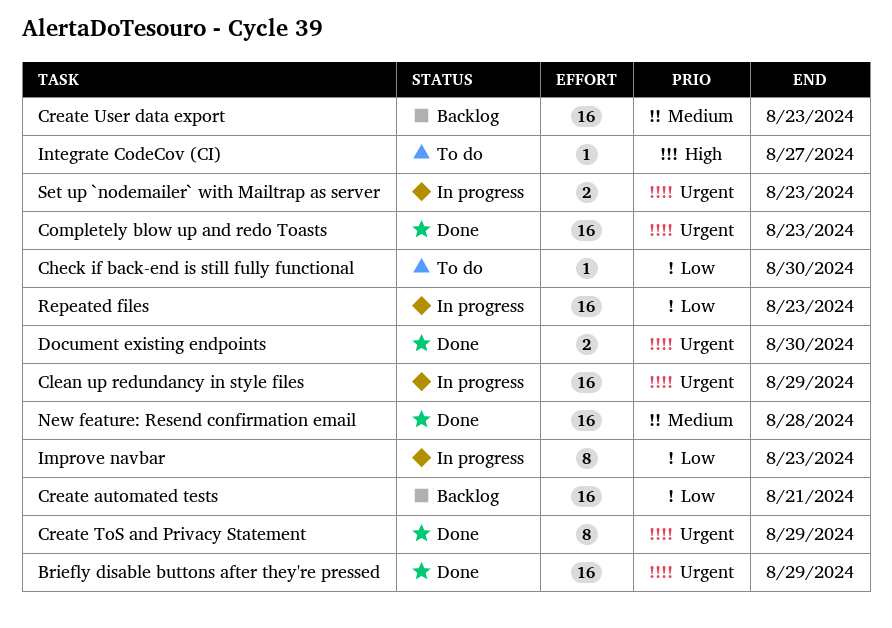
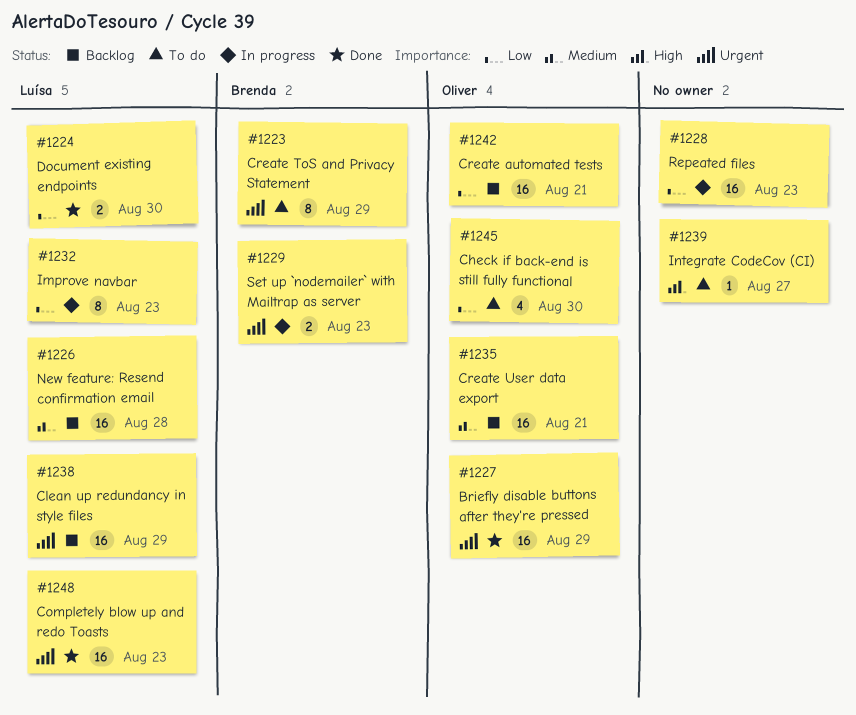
Check if back-end is still fully functional, estimate: 1 -> 4
Clean up redundancy in style files, status: In progress -> Backlog
Create ToS and Privacy Statement, status: Done -> To do
Create User data export, due: Aug 23 -> Aug 21
Document existing endpoints, priority: Urgent -> Low
New feature: Resend confirmation email, status: Done -> Backlog

